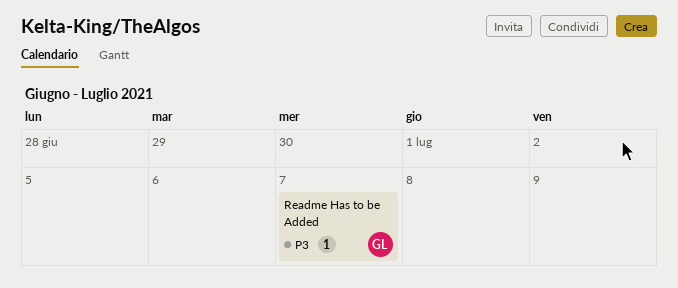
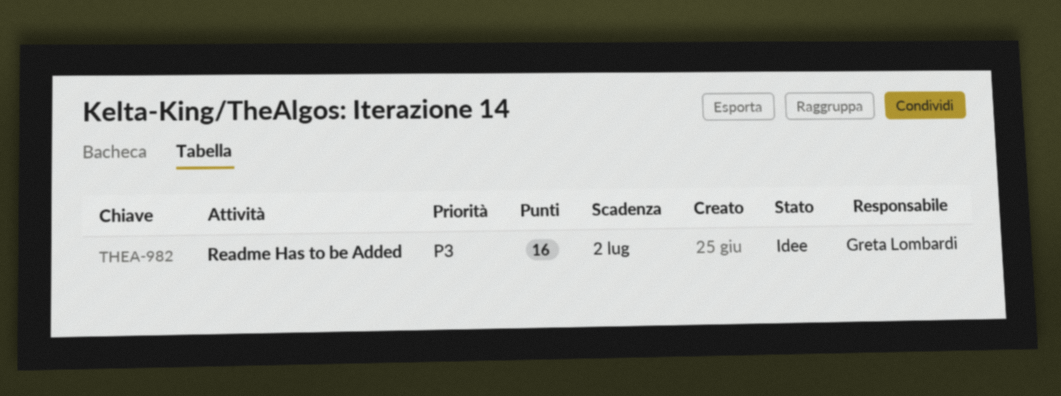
Readme Has to be Added, estimate: 1 -> 16
Readme Has to be Added, due: Jul 7 -> Jul 2

